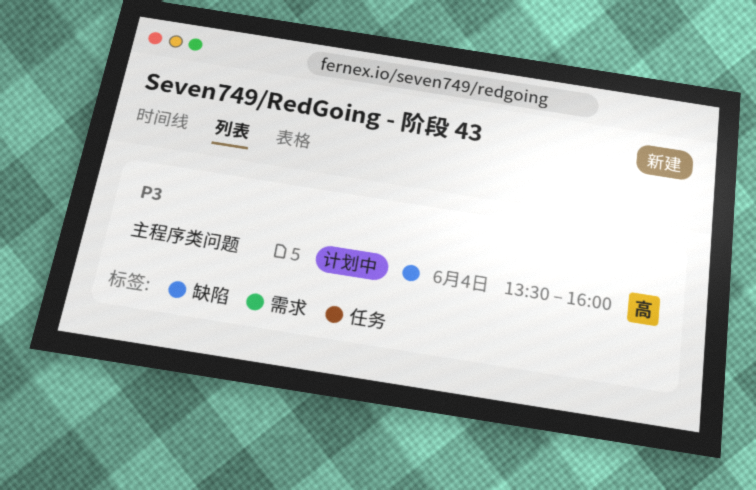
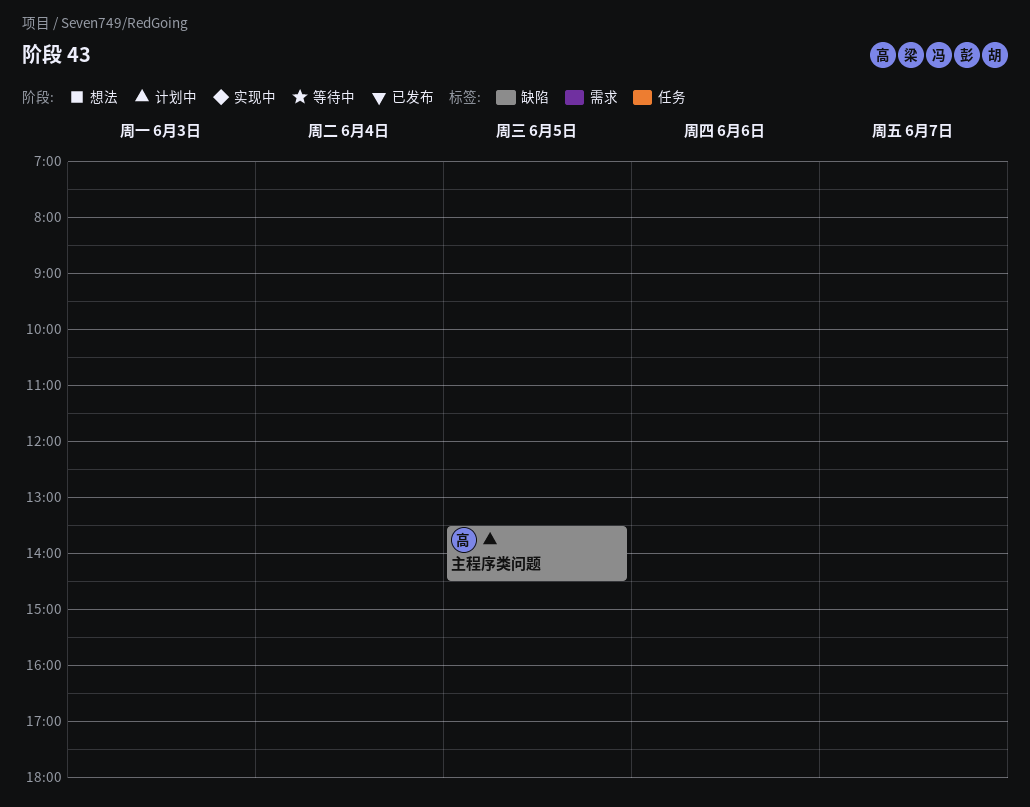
主程序类问题, day: Jun 4 -> Jun 5
主程序类问题, ends: 16:00 -> 14:30

